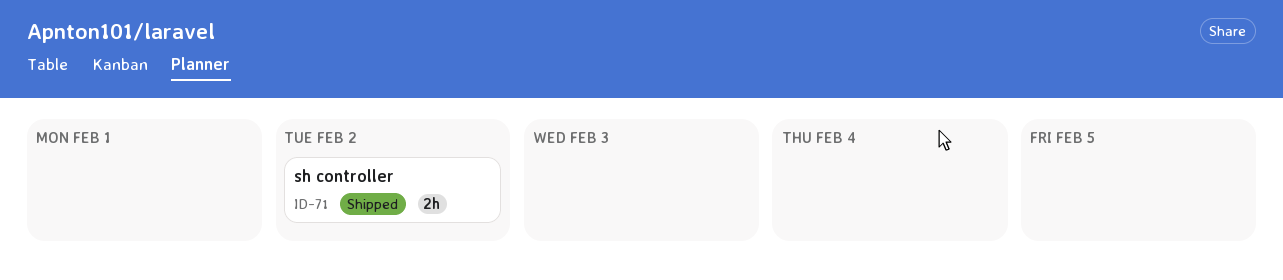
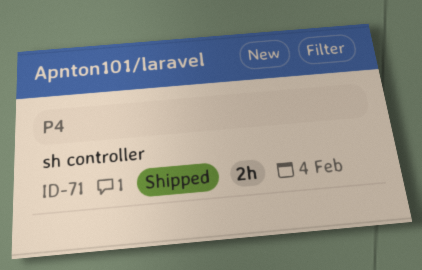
ID-71, due: Feb 2 -> Feb 4

